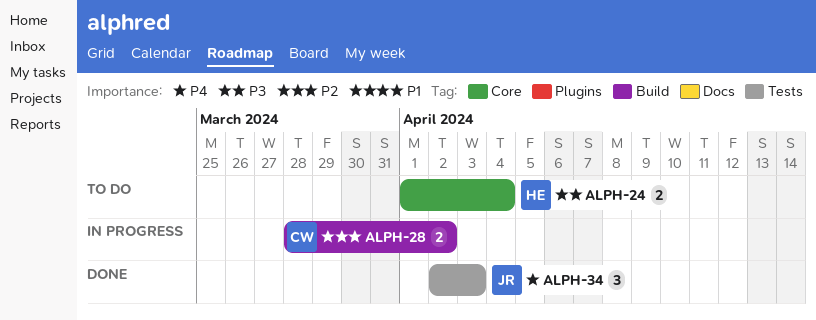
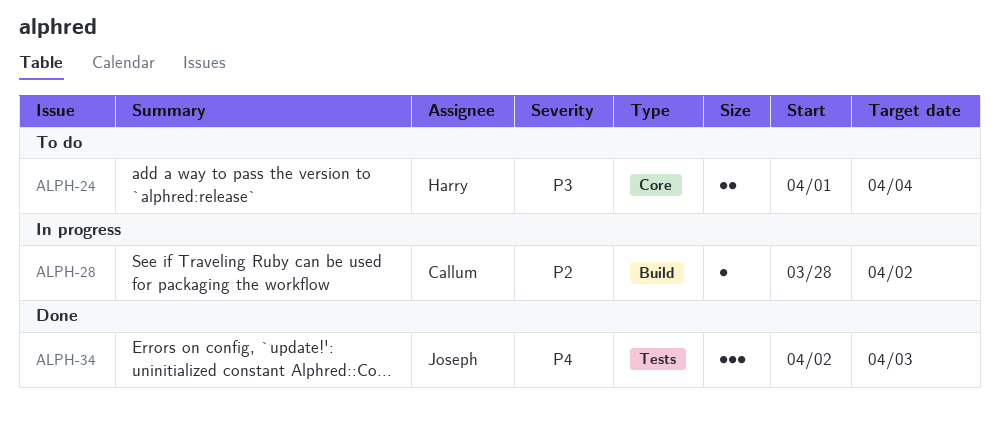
ALPH-28, estimate: 2 -> 1

